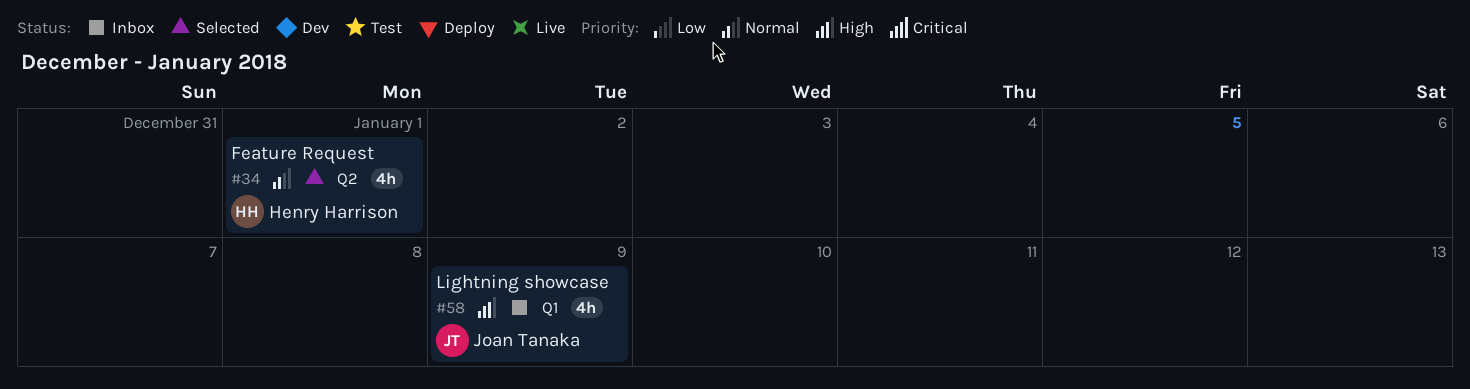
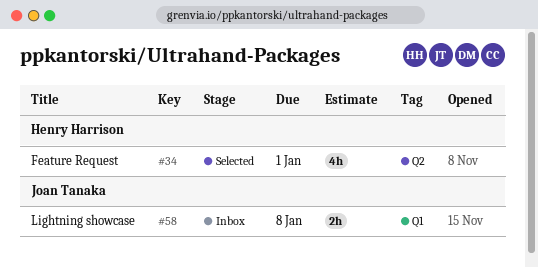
#58, estimate: 4h -> 2h
#58, due: Jan 9 -> Jan 8

